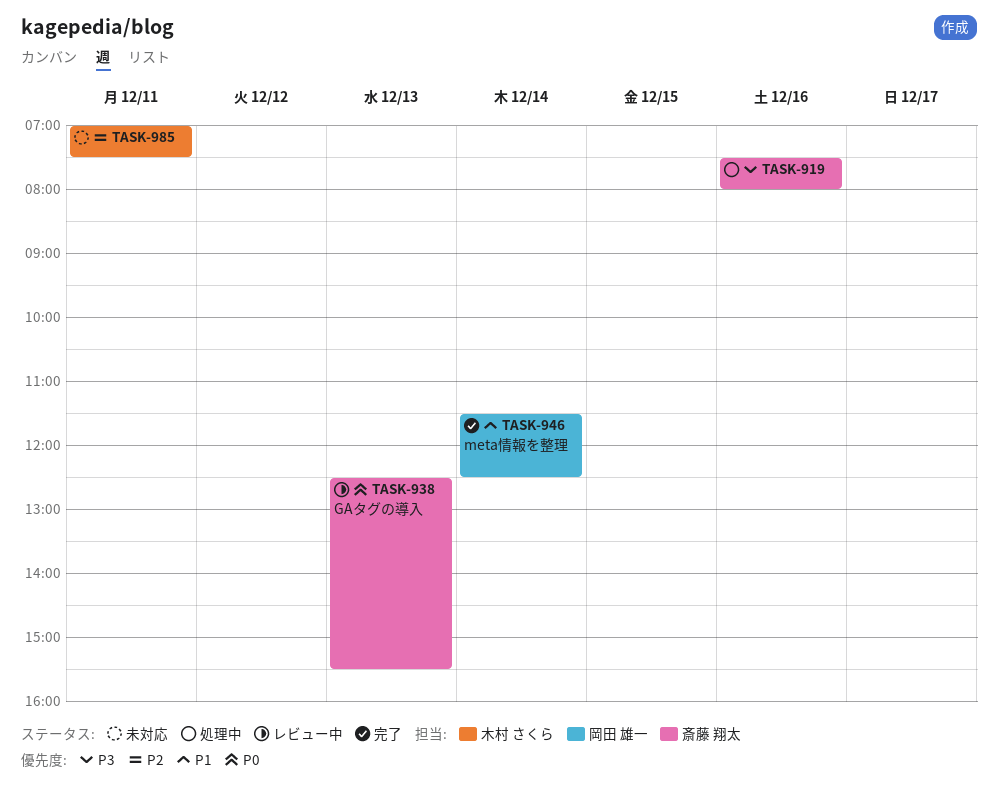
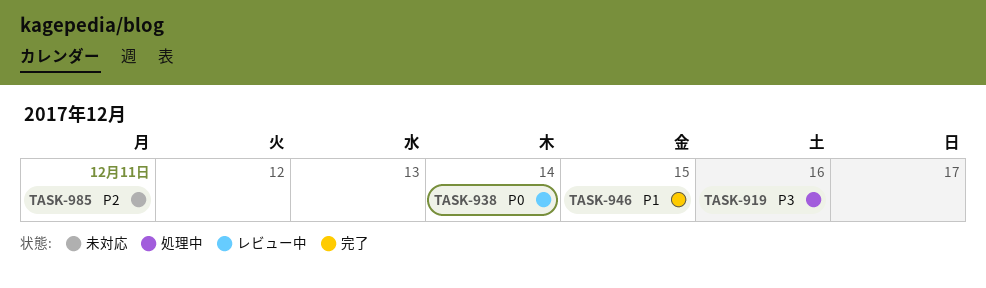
TASK-938, day: Dec 13 -> Dec 14
TASK-946, day: Dec 14 -> Dec 15

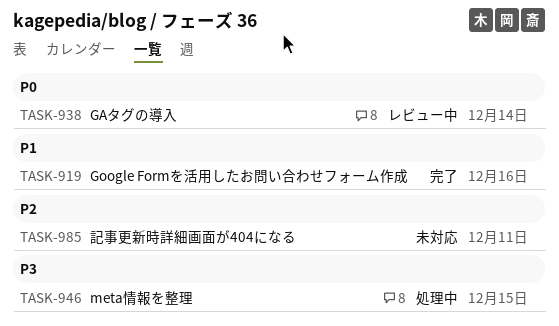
TASK-919, status: 処理中 -> 完了
TASK-919, priority: P3 -> P1
TASK-946, status: 完了 -> 処理中
TASK-946, priority: P1 -> P3

